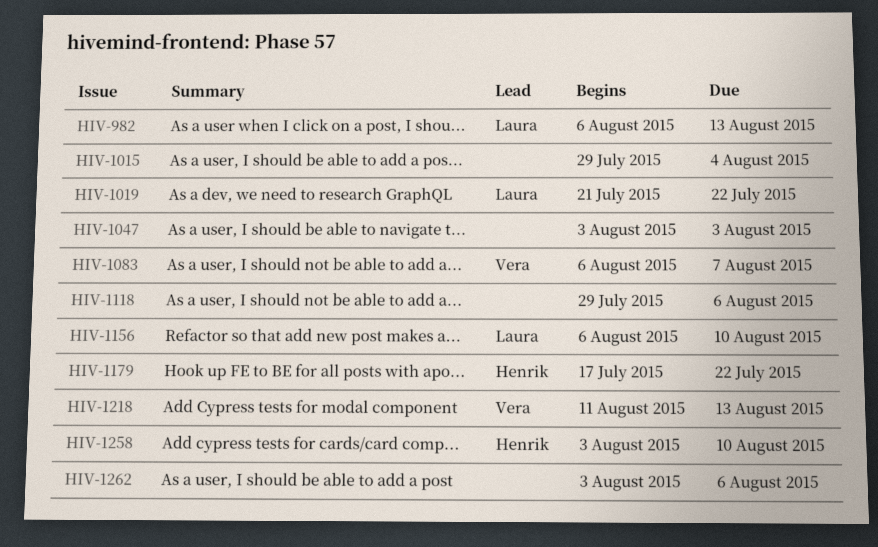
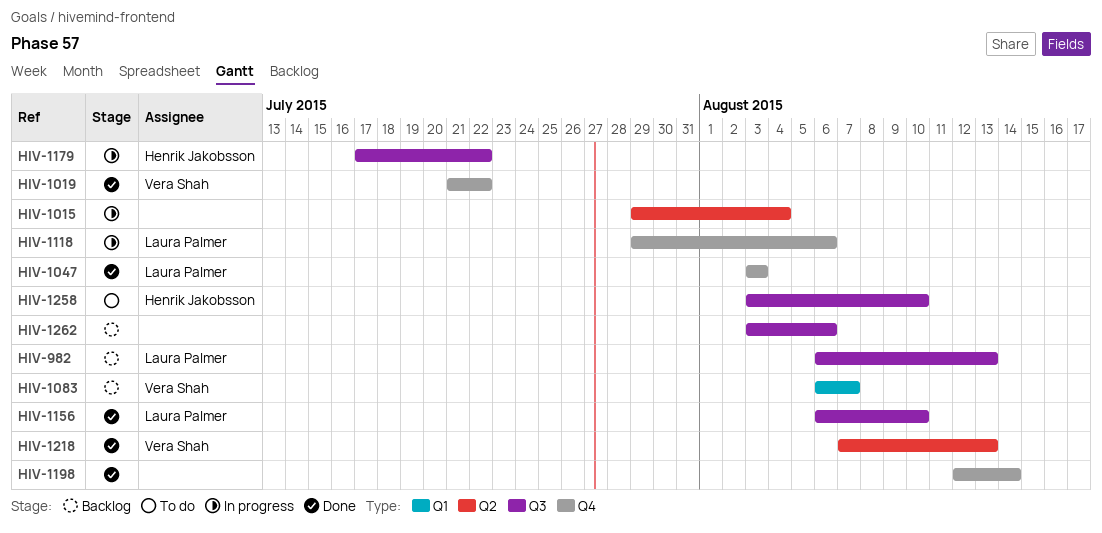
HIV-1019, owner: Laura Palmer -> Vera Shah
HIV-1047, owner: none -> Laura Palmer
HIV-1118, owner: none -> Laura Palmer
HIV-1198: none -> present
HIV-1218, start: Aug 11 -> Aug 7

